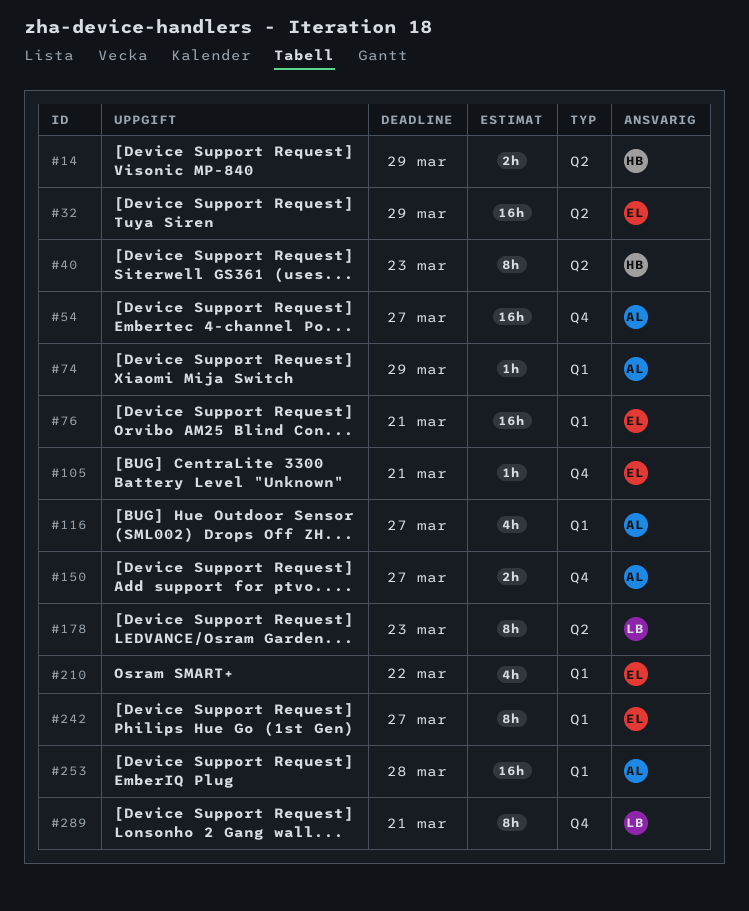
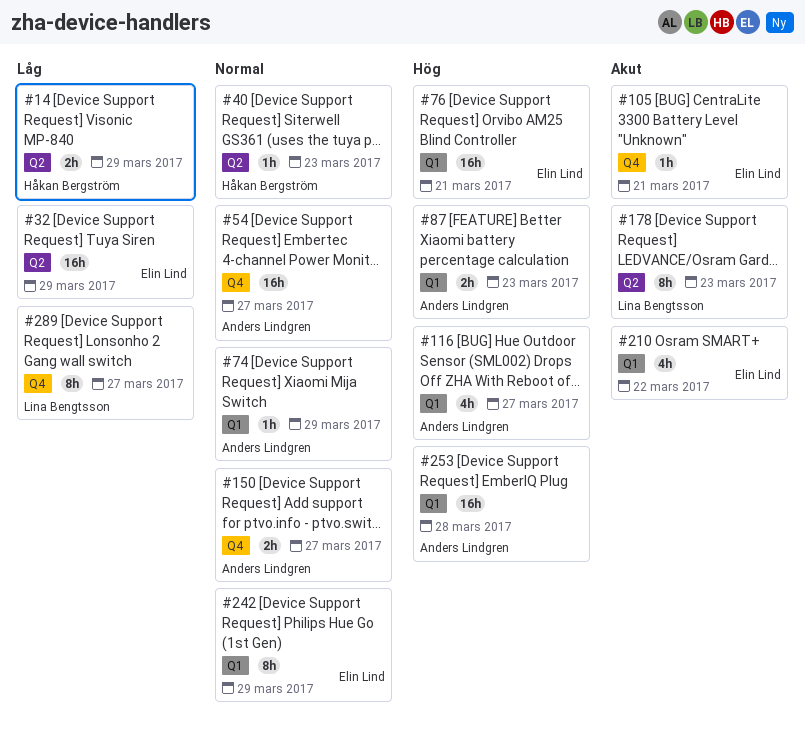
#40, estimate: 8h -> 1h
#87: none -> present
#242, due: Mar 27 -> Mar 29
#289, due: Mar 21 -> Mar 27

